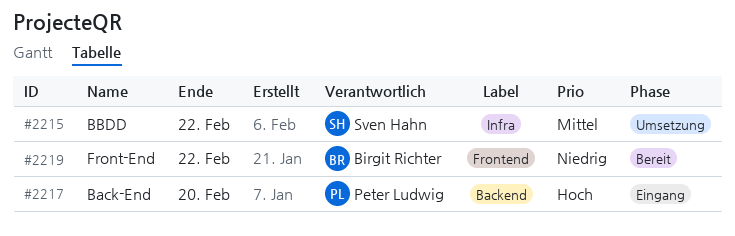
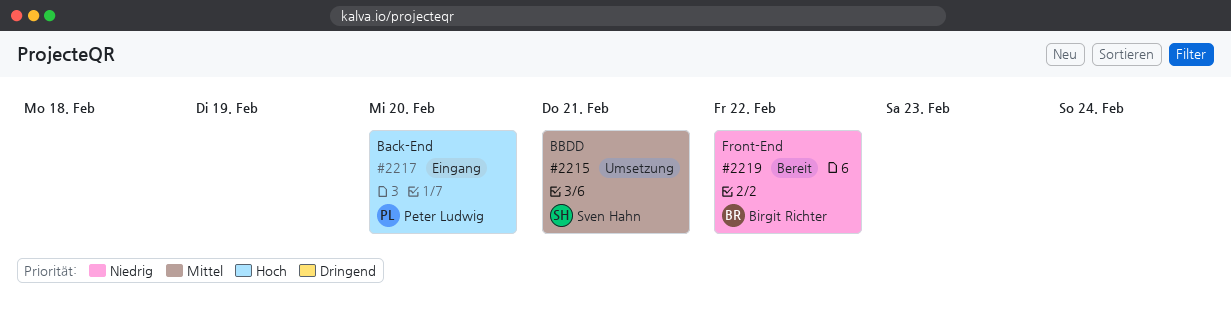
#2215, due: Feb 22 -> Feb 21

